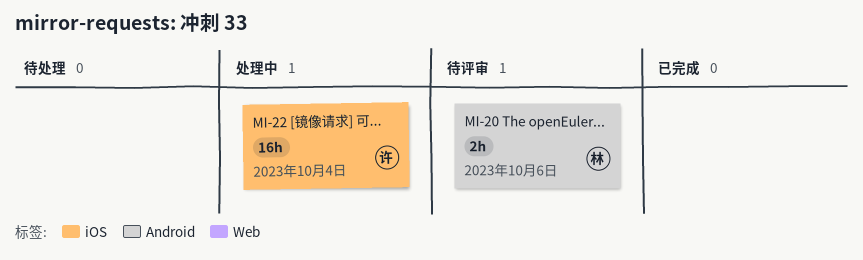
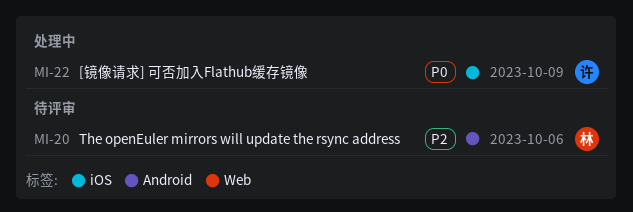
MI-22, due: Oct 4 -> Oct 9

